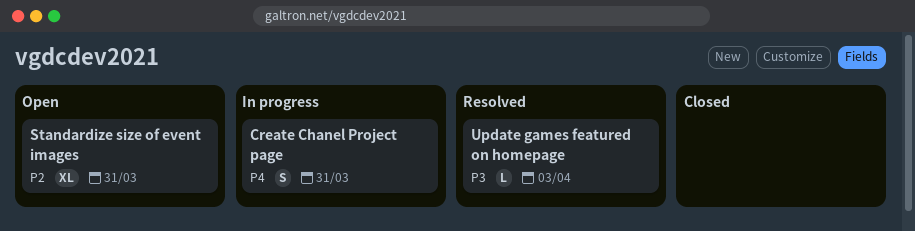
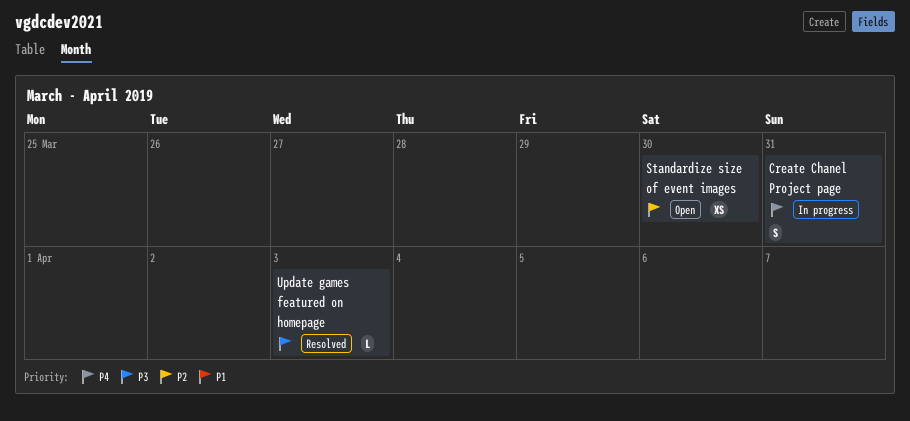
Standardize size of event images, estimate: XL -> XS
Standardize size of event images, due: Mar 31 -> Mar 30

